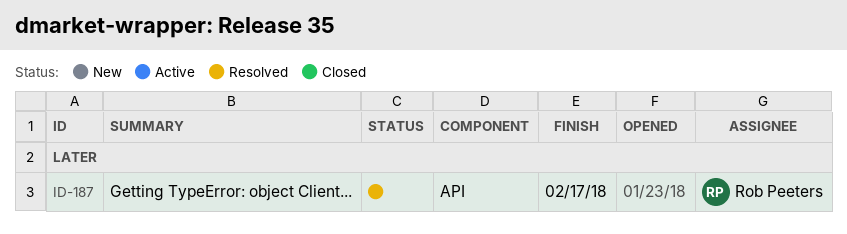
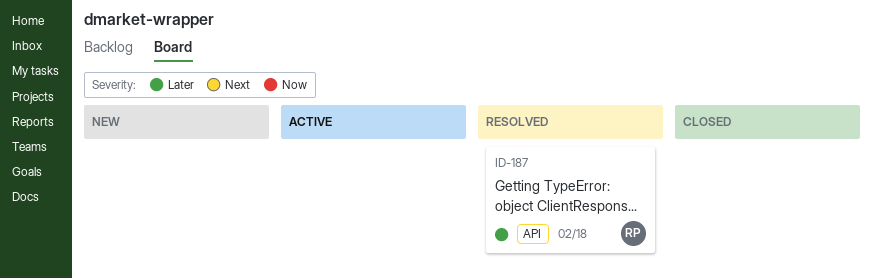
ID-187, due: Feb 17 -> Feb 18

